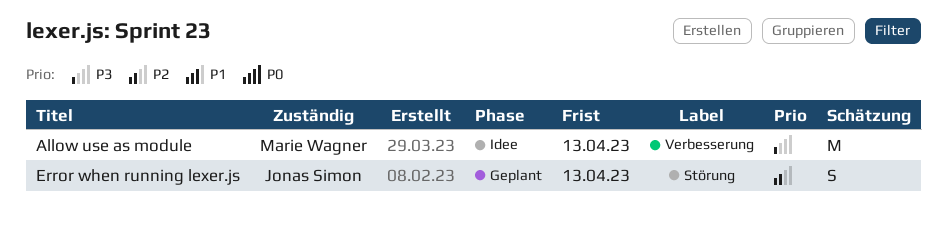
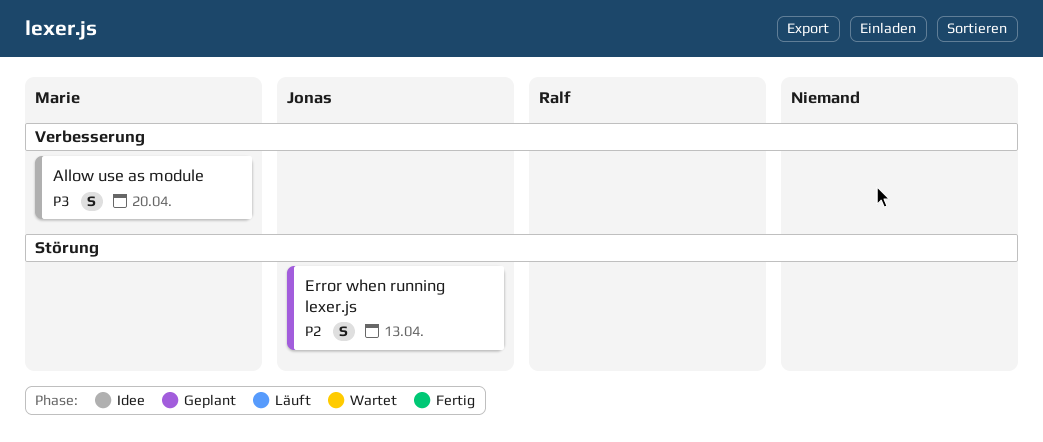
Allow use as module, estimate: M -> S
Allow use as module, due: Apr 13 -> Apr 20

